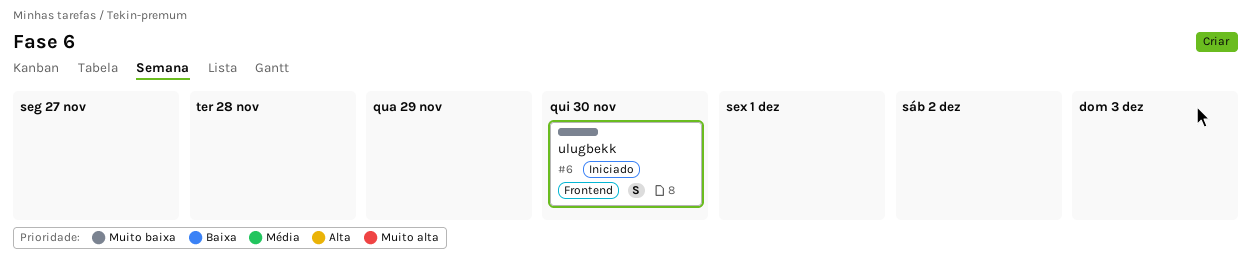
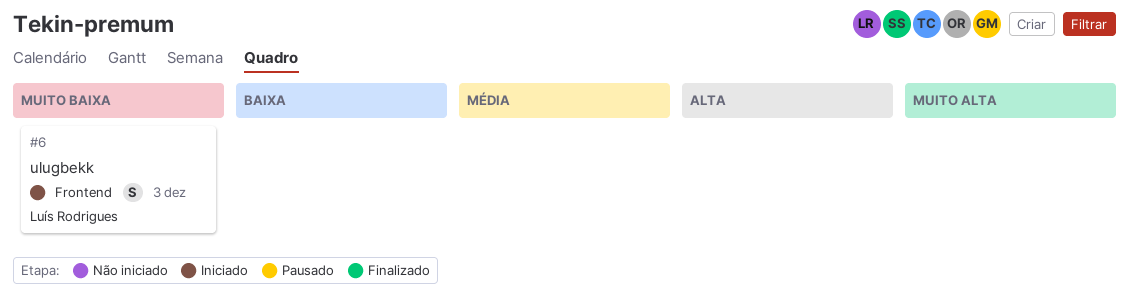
#6, due: Nov 30 -> Dec 3

